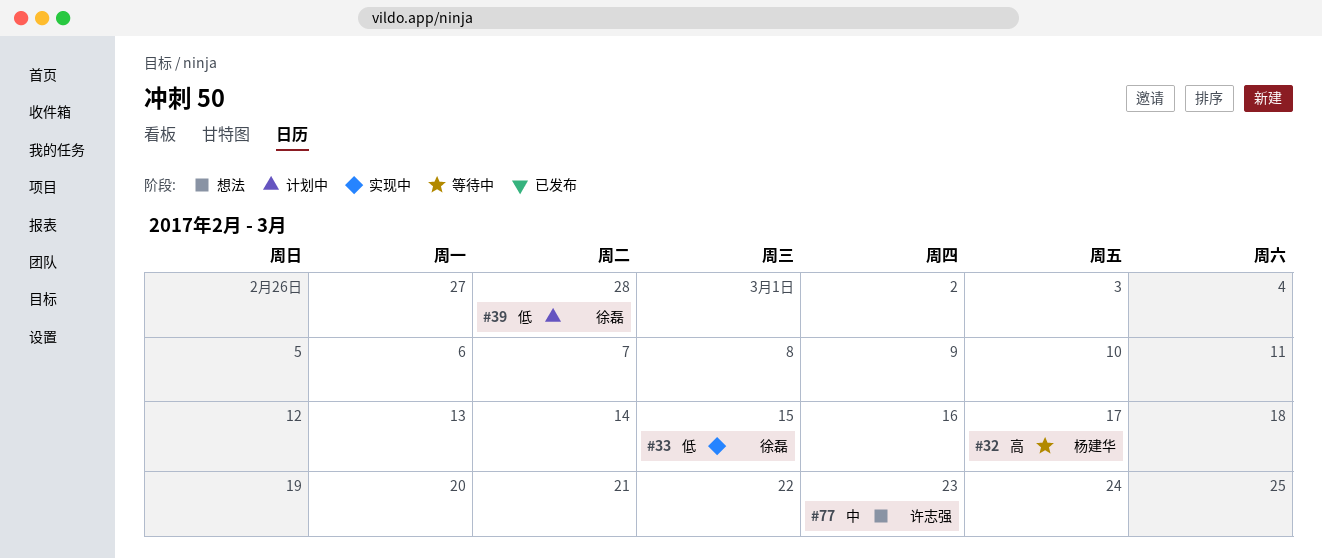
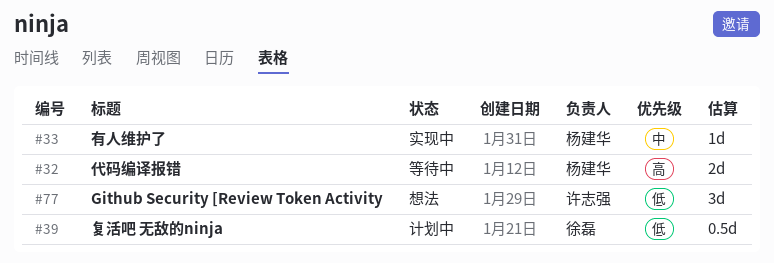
#33, owner: 徐磊 -> 杨建华
#33, priority: 低 -> 中
#77, priority: 中 -> 低

